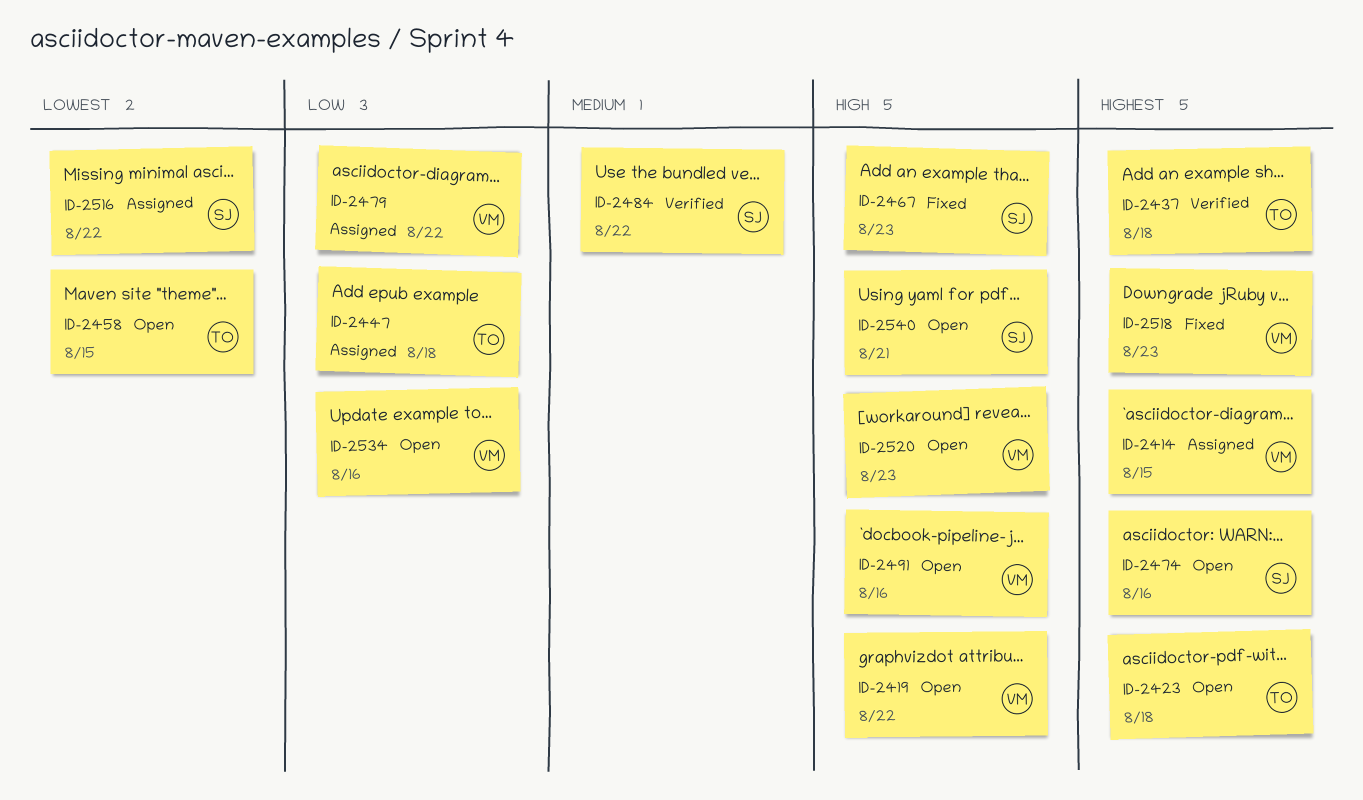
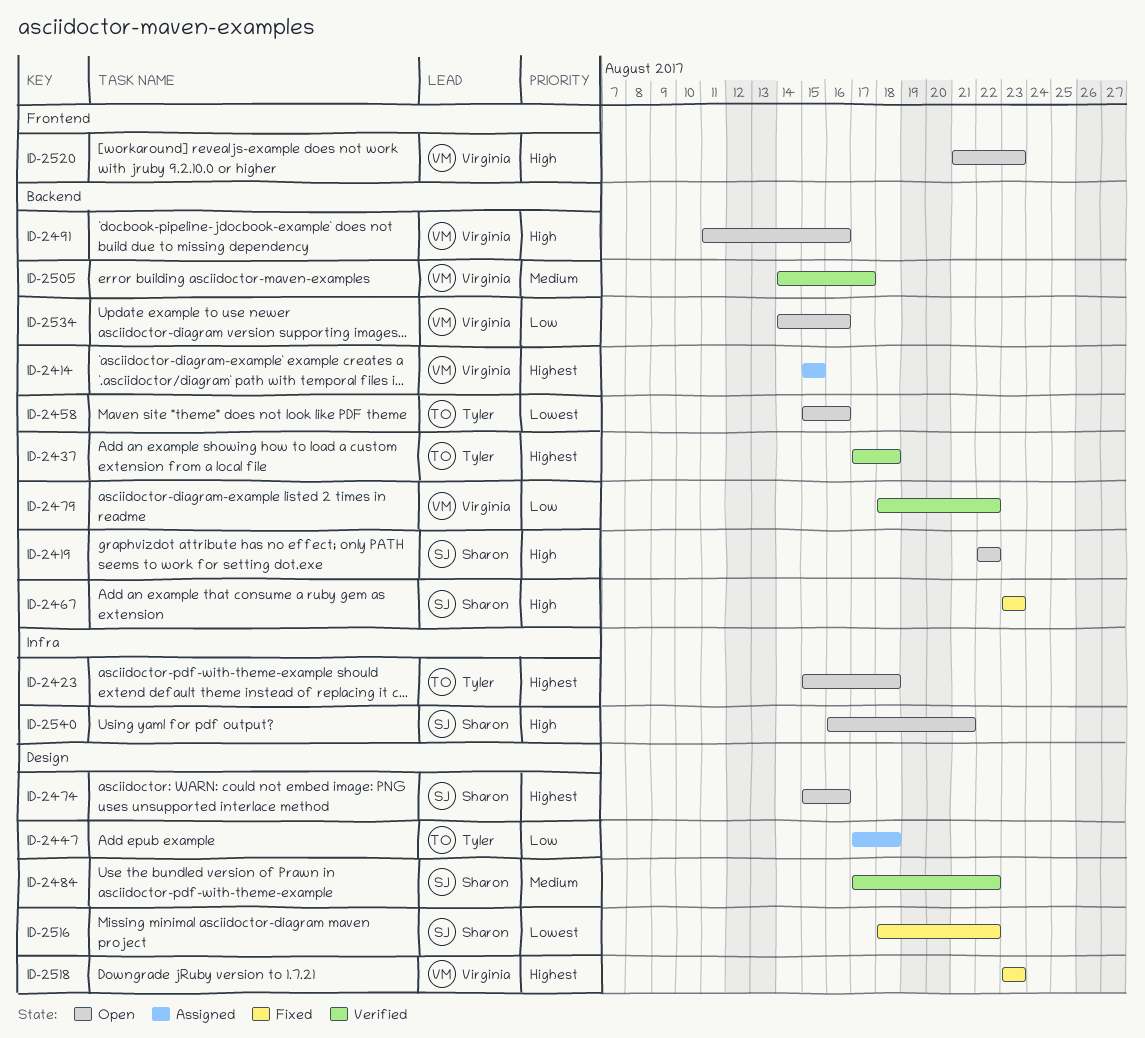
ID-2419, owner: Virginia -> Sharon
ID-2458, due: Aug 15 -> Aug 16
ID-2479, status: Assigned -> Verified
ID-2505: none -> present
ID-2516, status: Assigned -> Fixed

